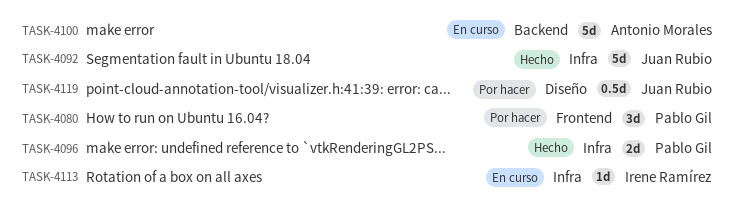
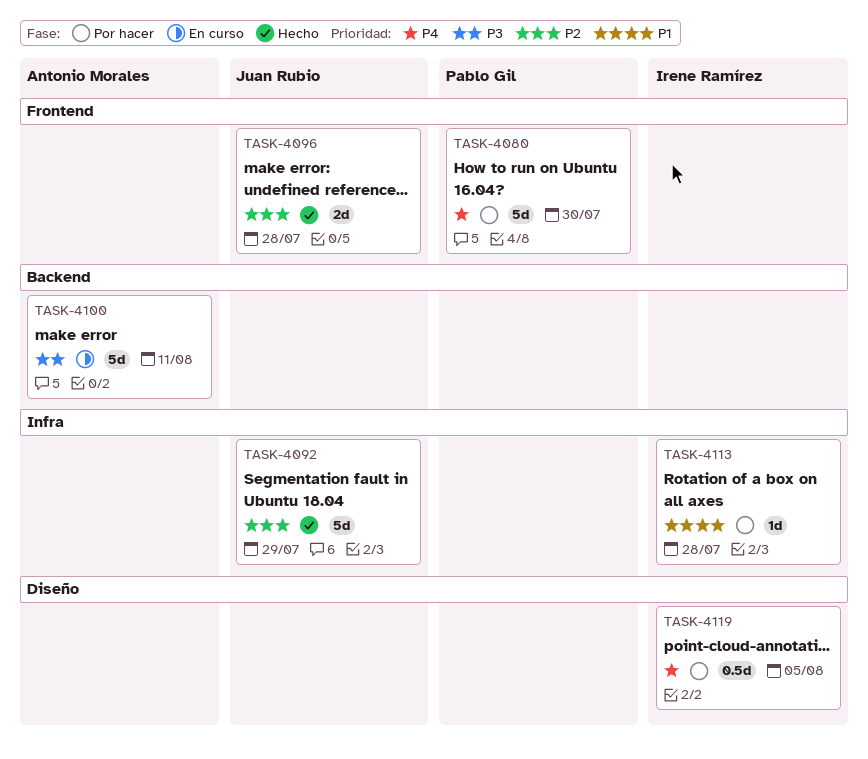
TASK-4080, estimate: 3d -> 5d
TASK-4096, owner: Pablo Gil -> Juan Rubio
TASK-4096, label: Infra -> Frontend
TASK-4113, status: En curso -> Por hacer
TASK-4119, owner: Juan Rubio -> Irene Ramírez

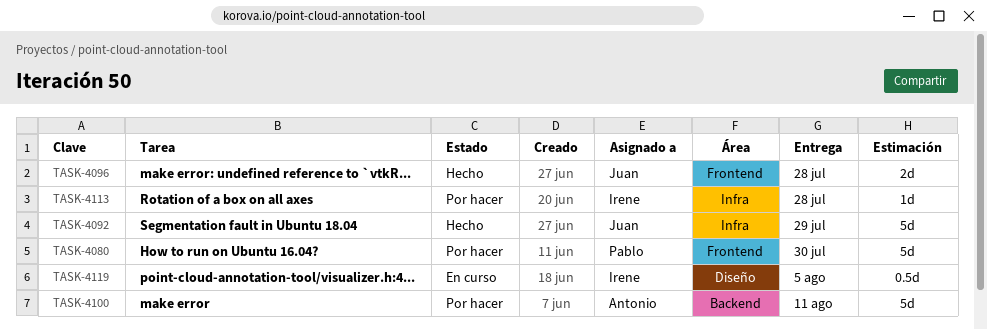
TASK-4100, status: En curso -> Por hacer
TASK-4119, status: Por hacer -> En curso

